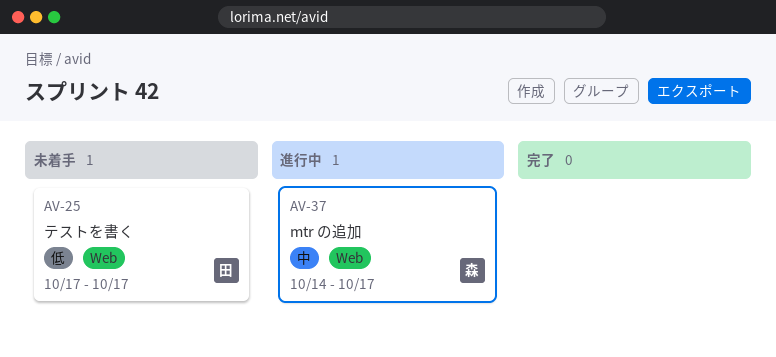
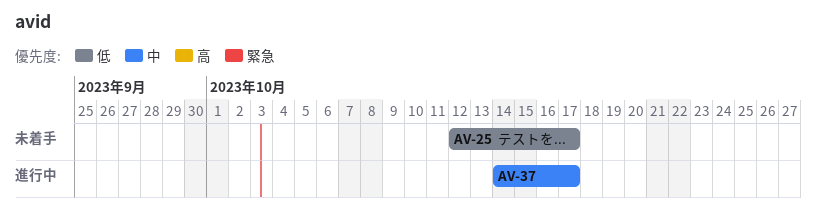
AV-25, start: Oct 17 -> Oct 12

